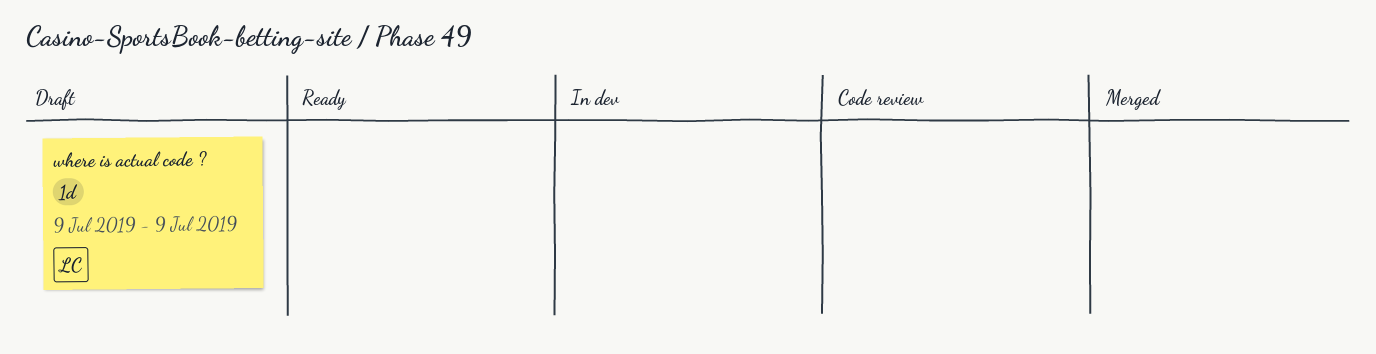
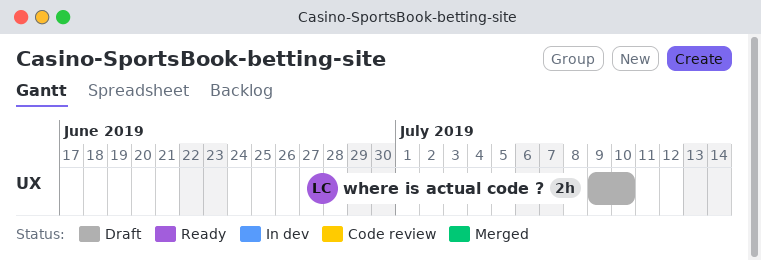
where is actual code ?, estimate: 1d -> 2h
where is actual code ?, due: Jul 9 -> Jul 10

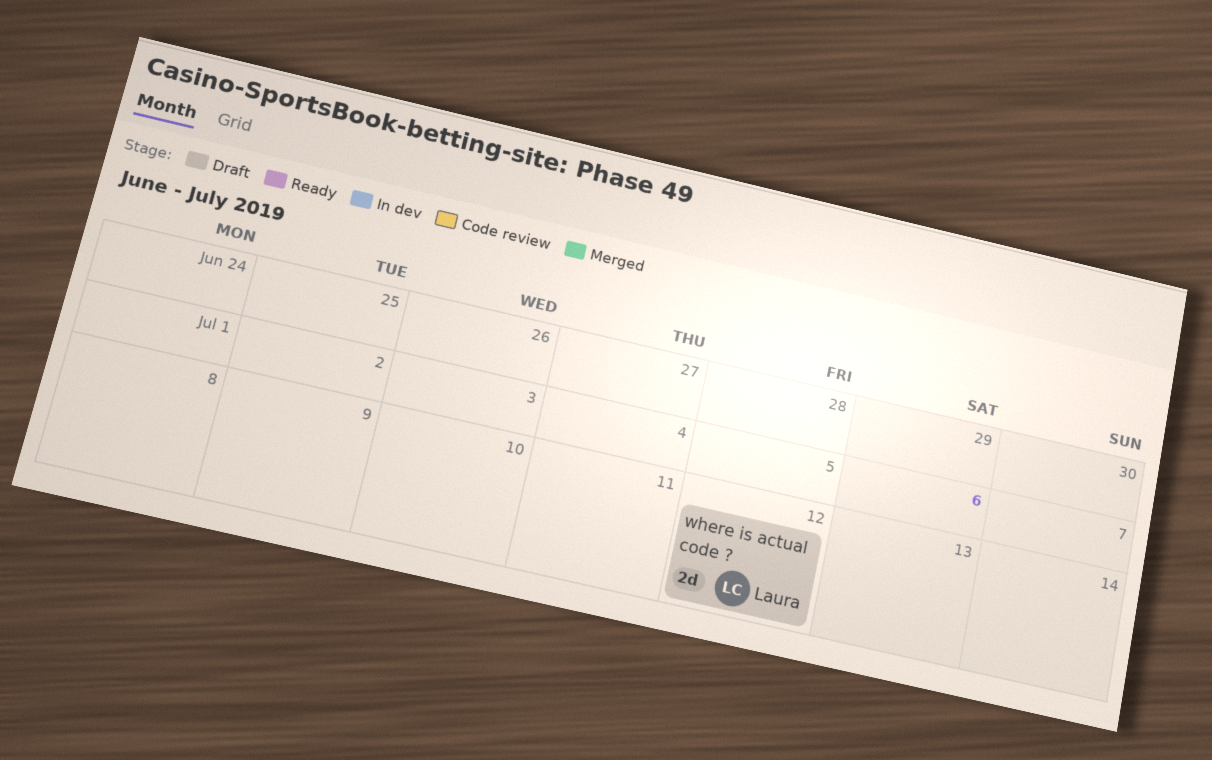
where is actual code ?, estimate: 2h -> 2d
where is actual code ?, due: Jul 10 -> Jul 12

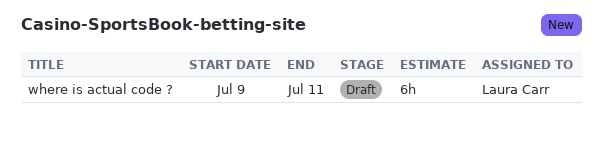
where is actual code ?, estimate: 2d -> 6h
where is actual code ?, due: Jul 12 -> Jul 11

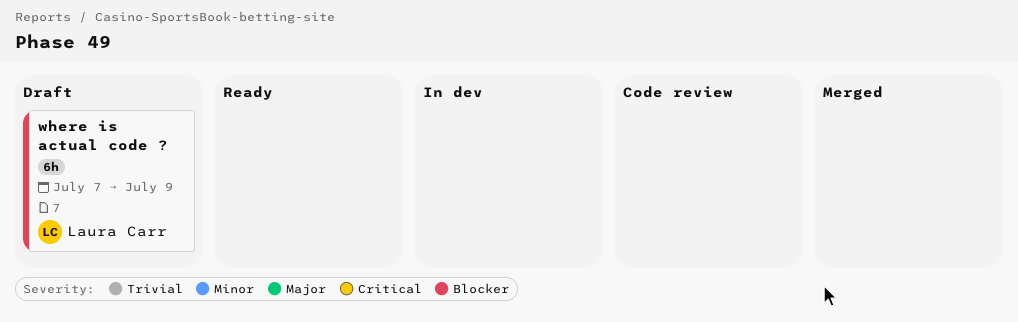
where is actual code ?, start: Jul 9 -> Jul 7
where is actual code ?, due: Jul 11 -> Jul 9

